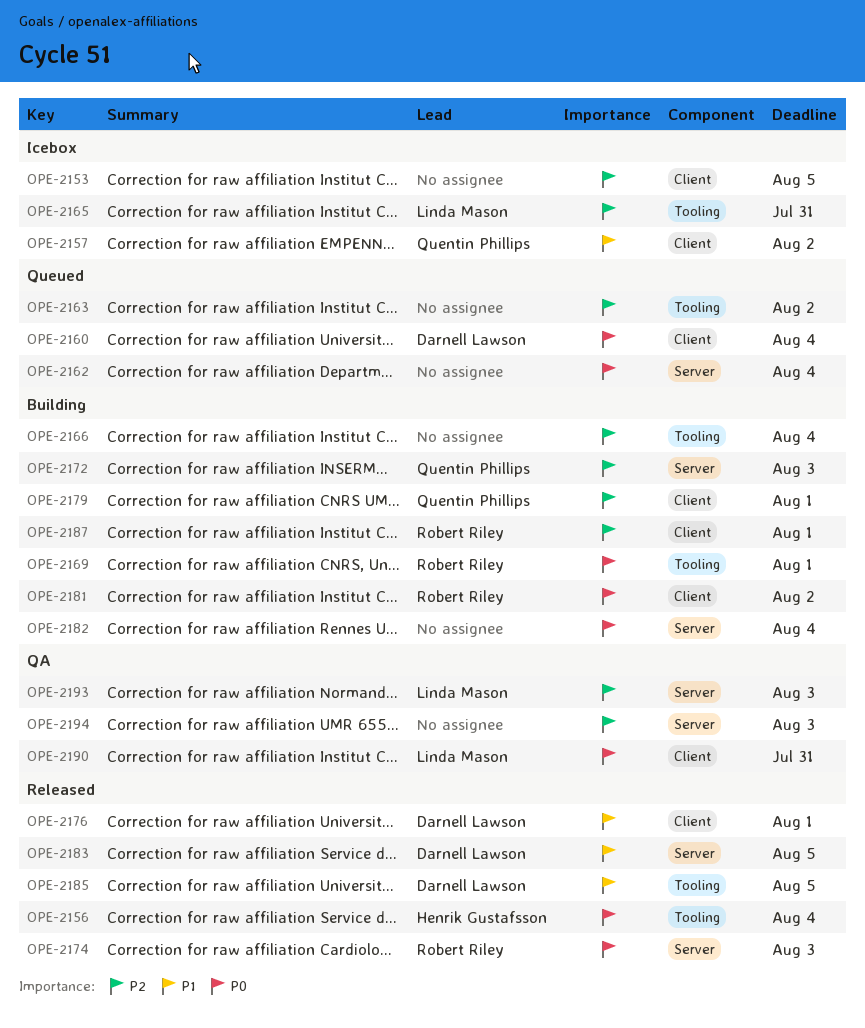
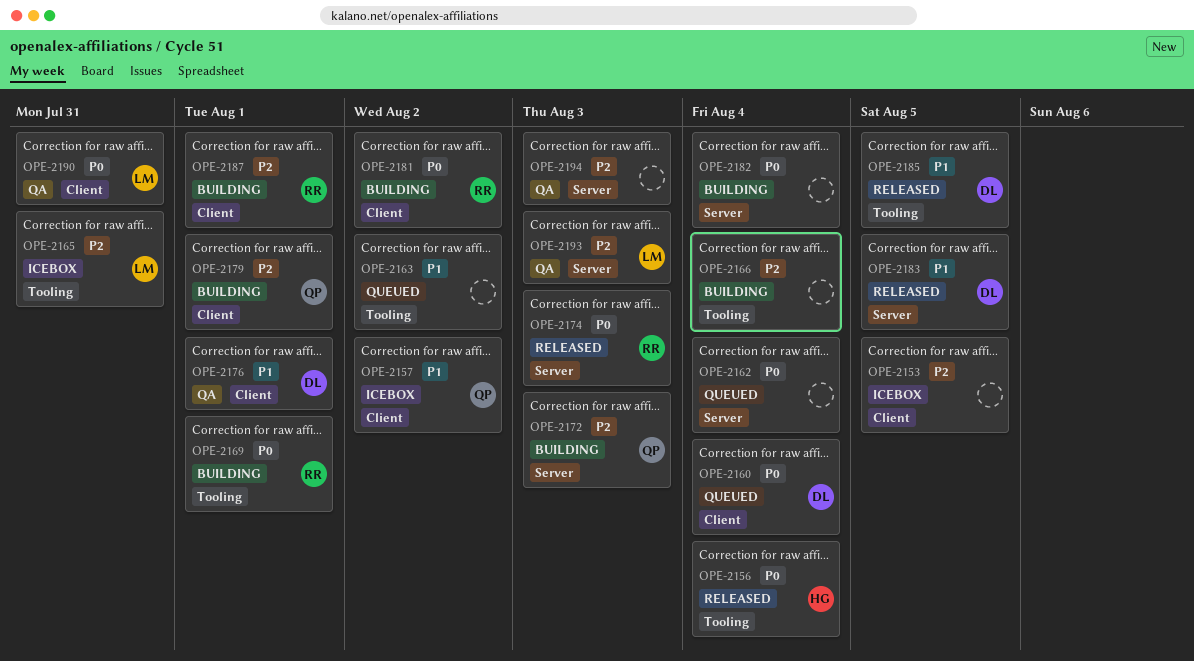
OPE-2163, priority: P2 -> P1
OPE-2176, status: Released -> QA

